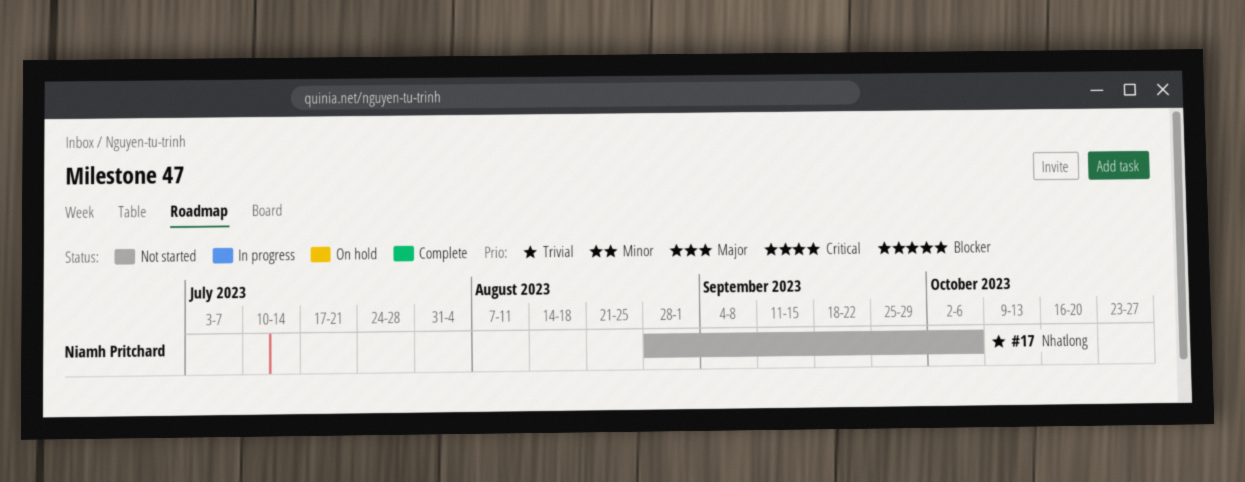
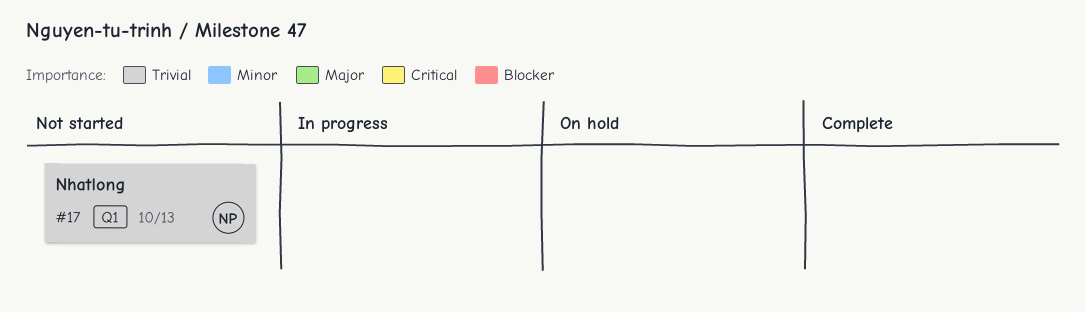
#17, due: Oct 6 -> Oct 13

